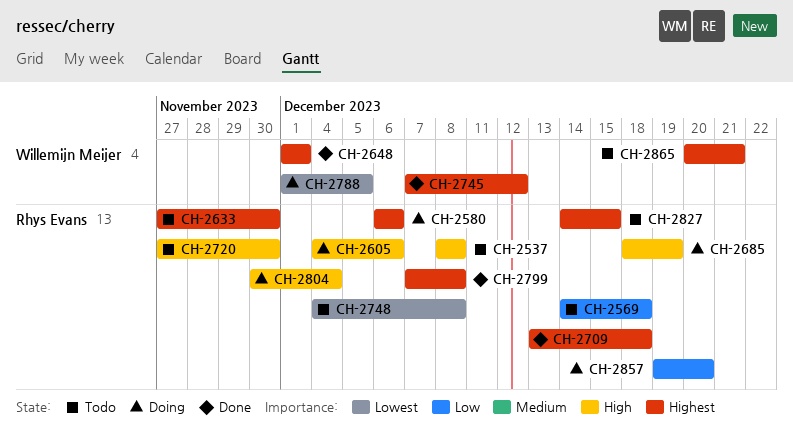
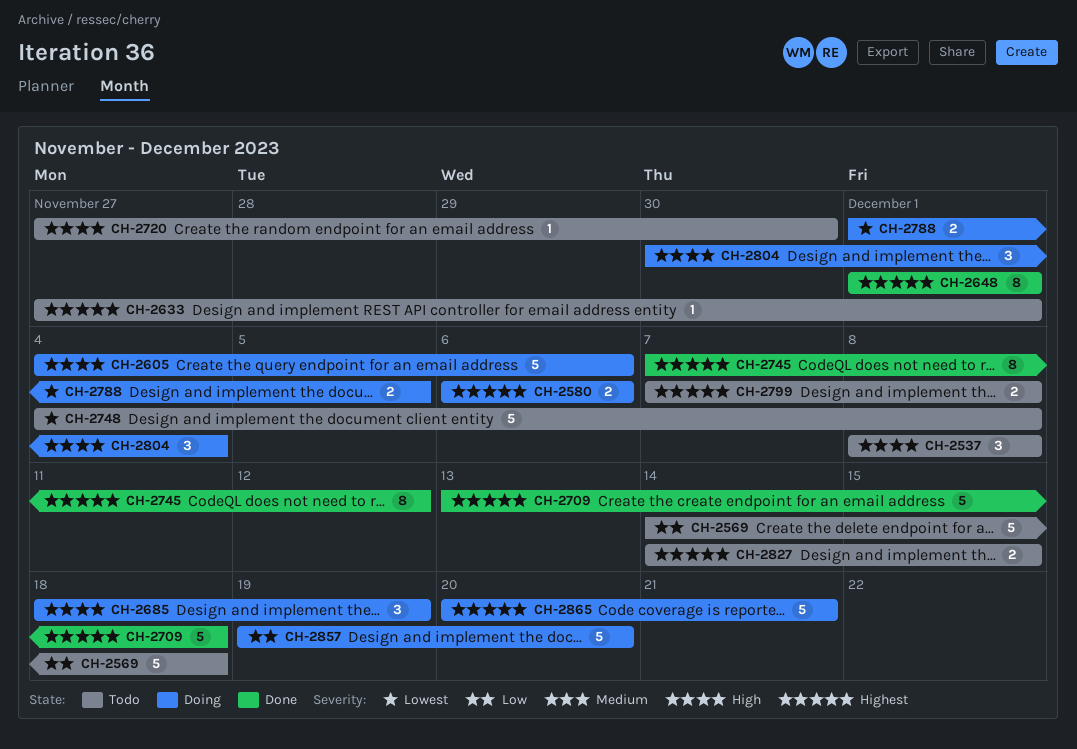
CH-2633, due: Nov 30 -> Dec 1
CH-2799, status: Done -> Todo
CH-2865, status: Todo -> Doing

